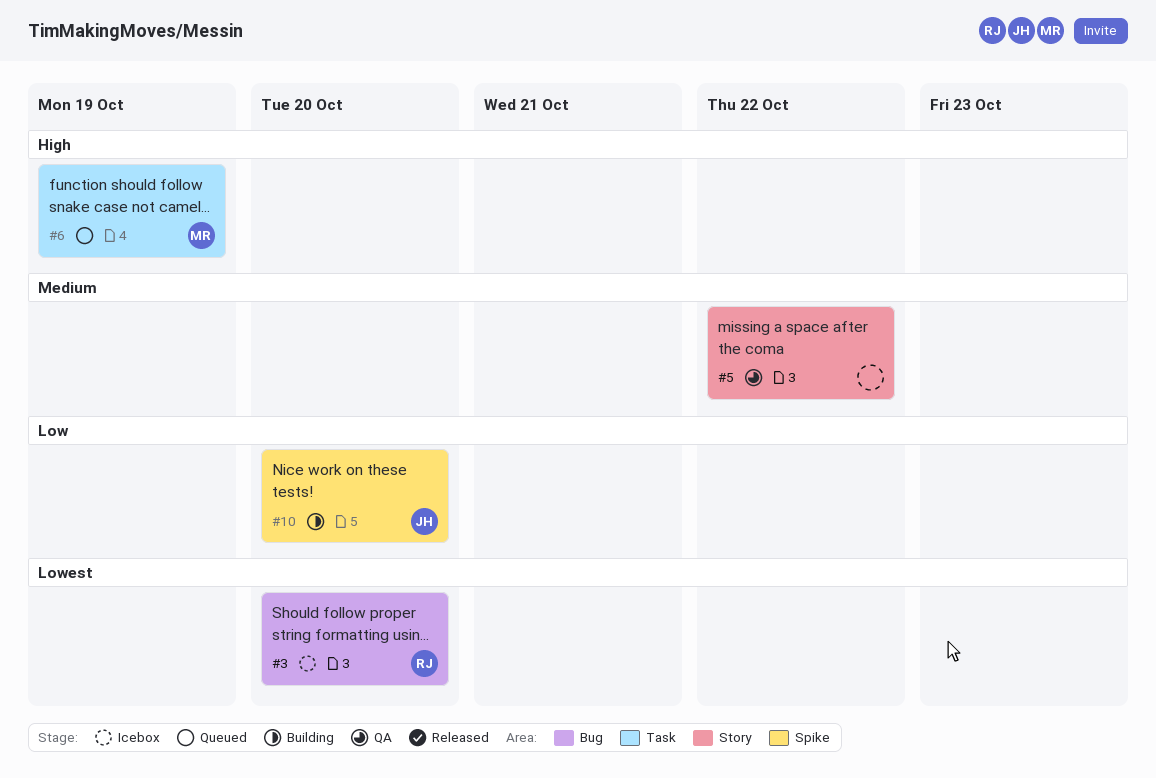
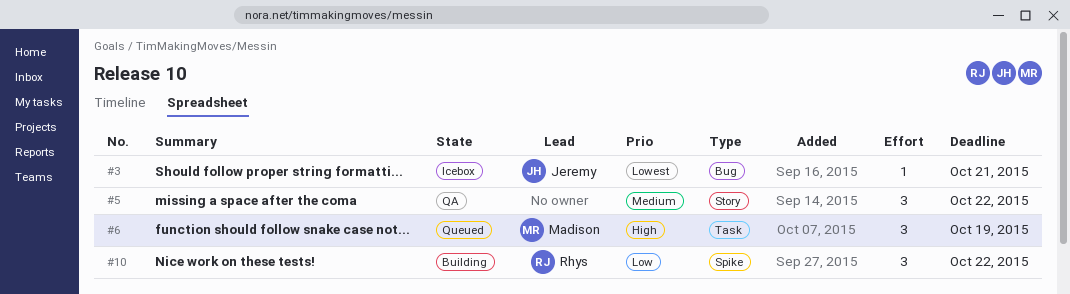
#3, owner: Rhys -> Jeremy
#3, due: Oct 20 -> Oct 21
#10, owner: Jeremy -> Rhys
#10, due: Oct 20 -> Oct 22

